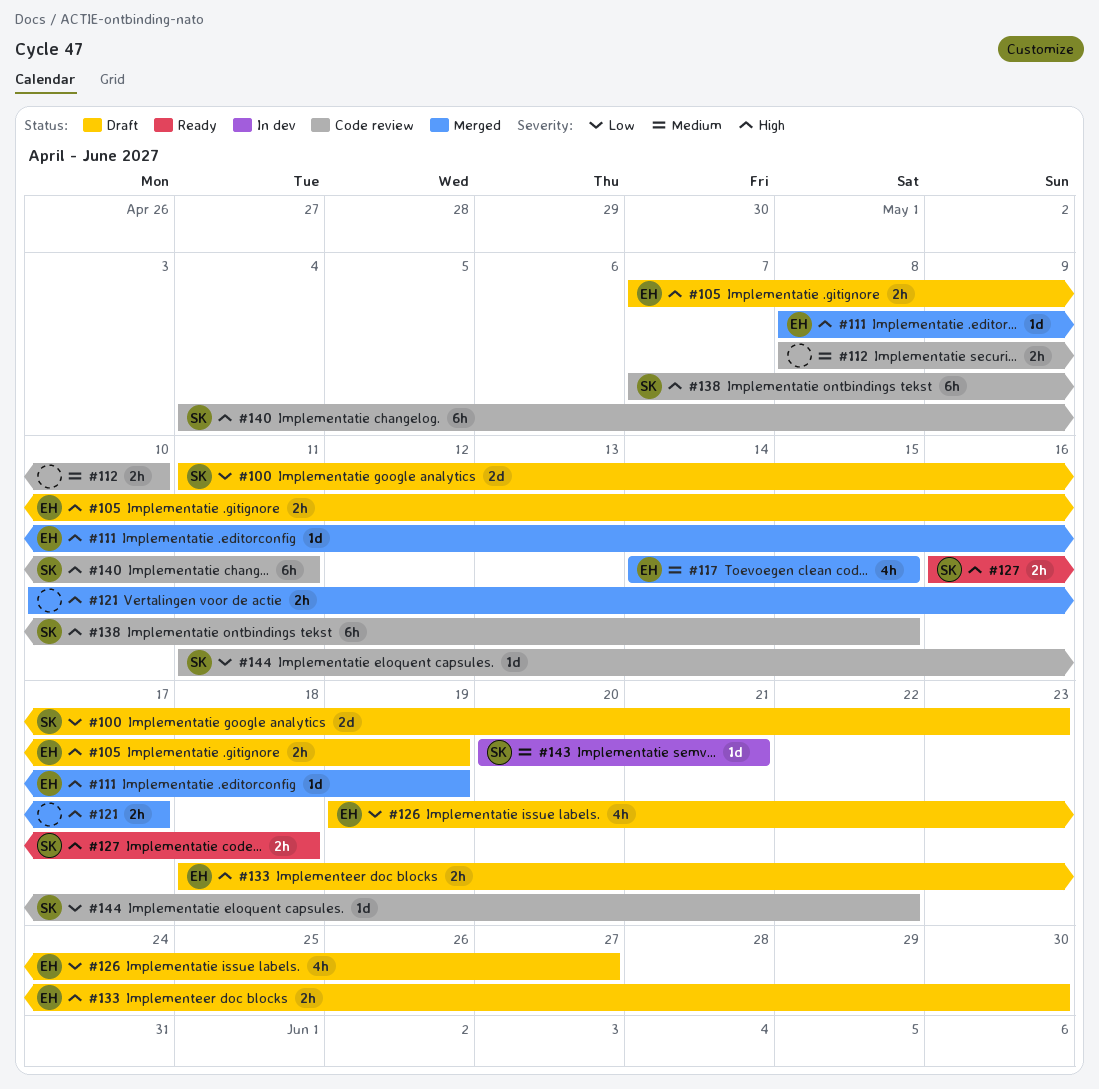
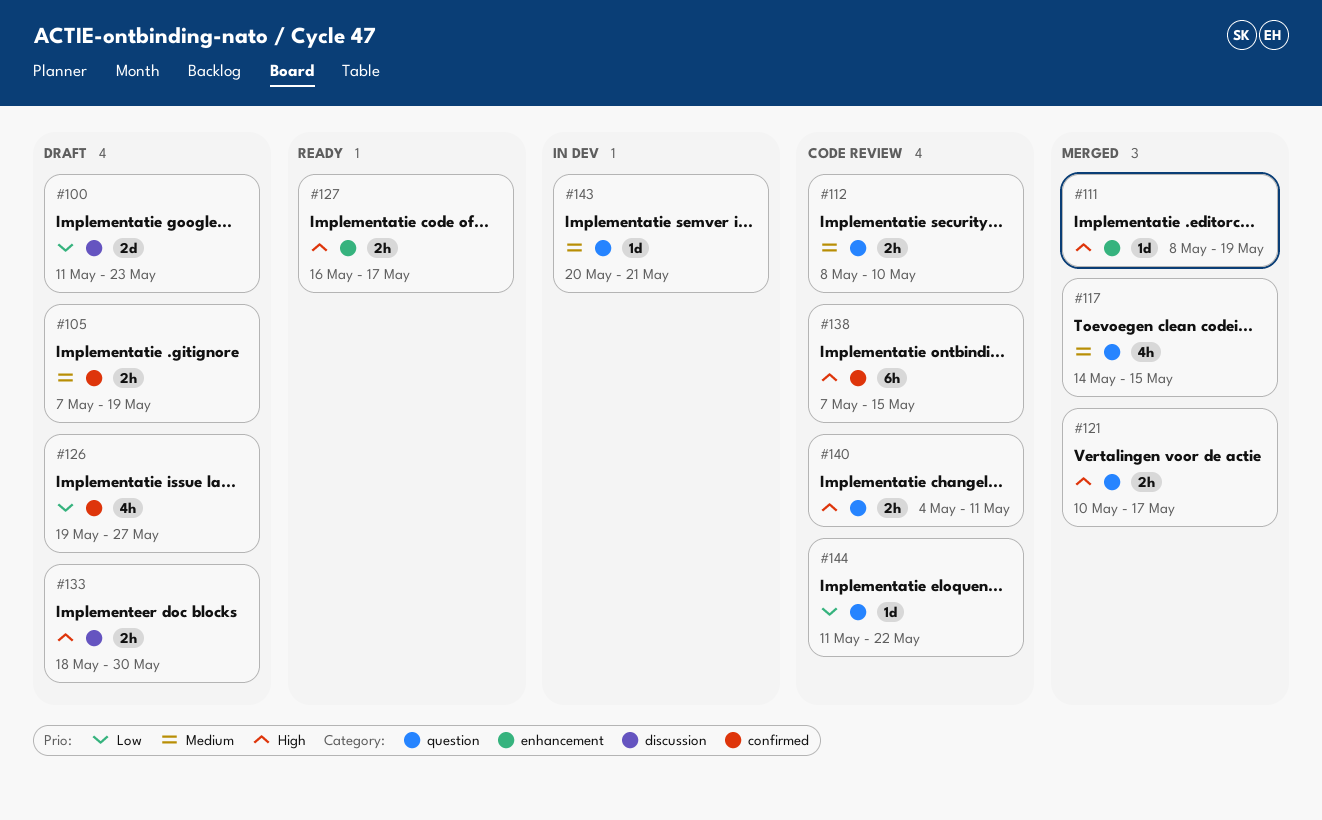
#105, priority: High -> Medium
#127, due: May 18 -> May 17
#140, estimate: 6h -> 2h

